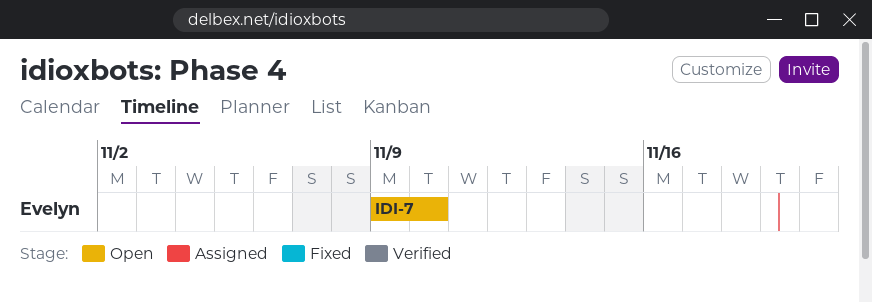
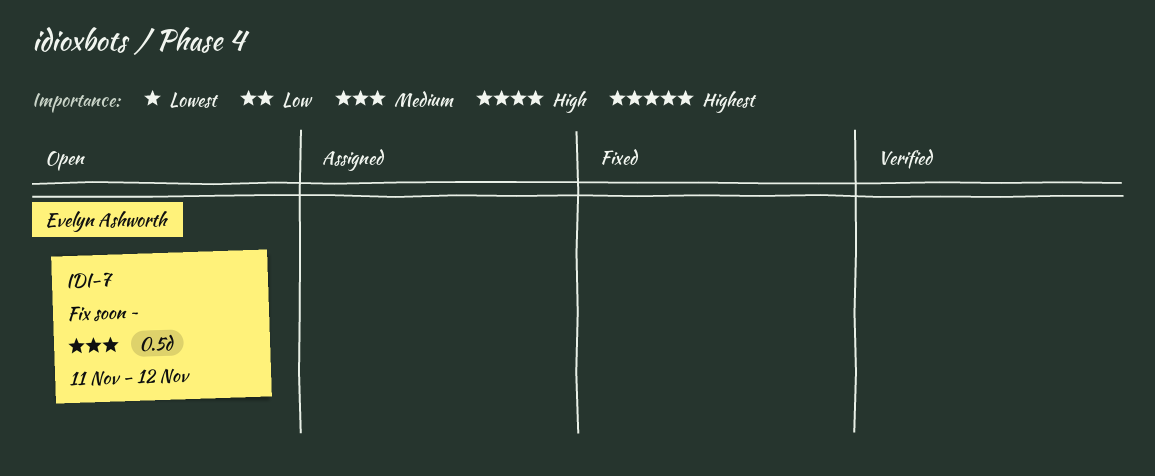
IDI-7, start: Nov 9 -> Nov 11
IDI-7, due: Nov 10 -> Nov 12

